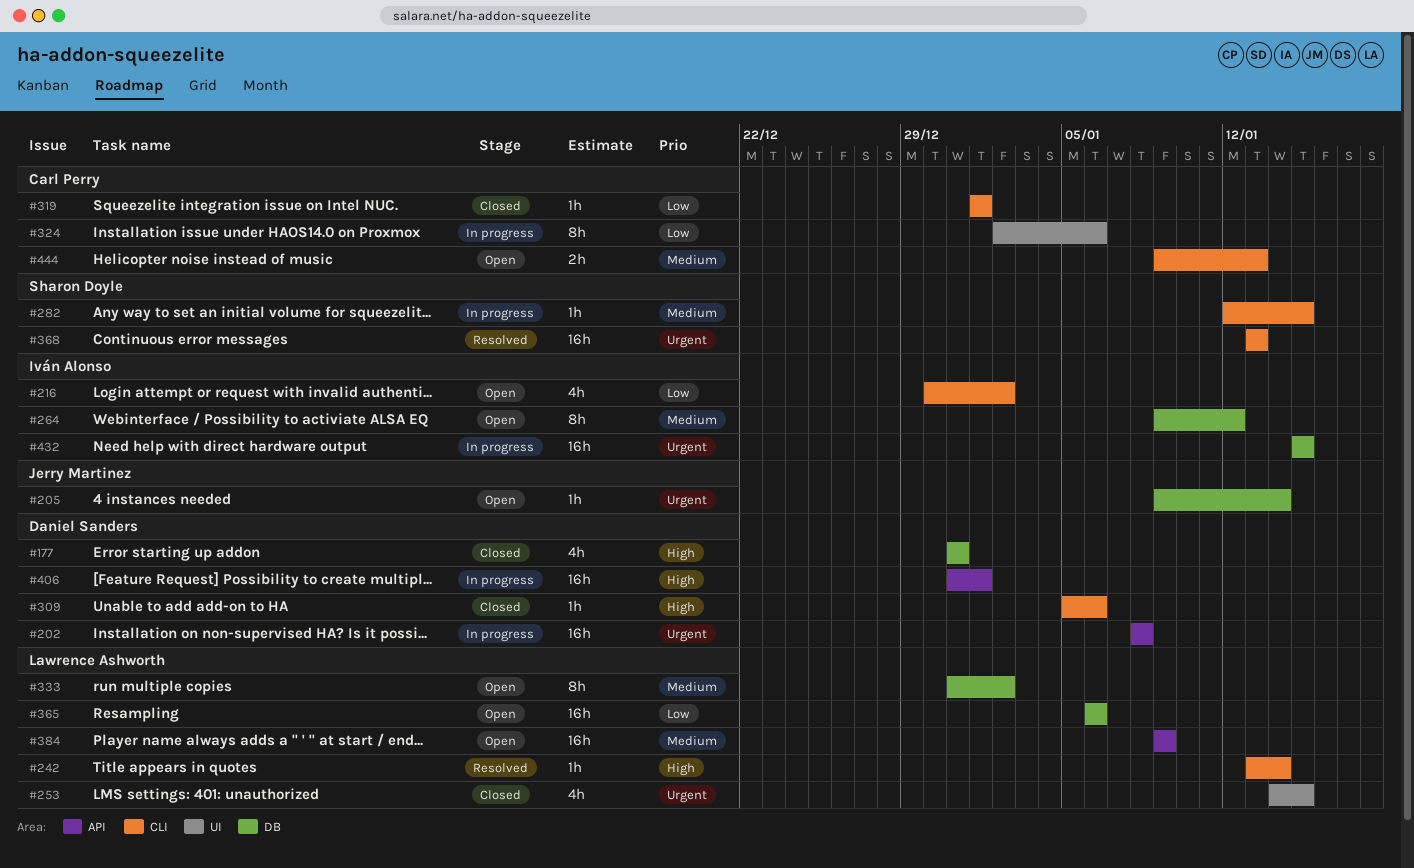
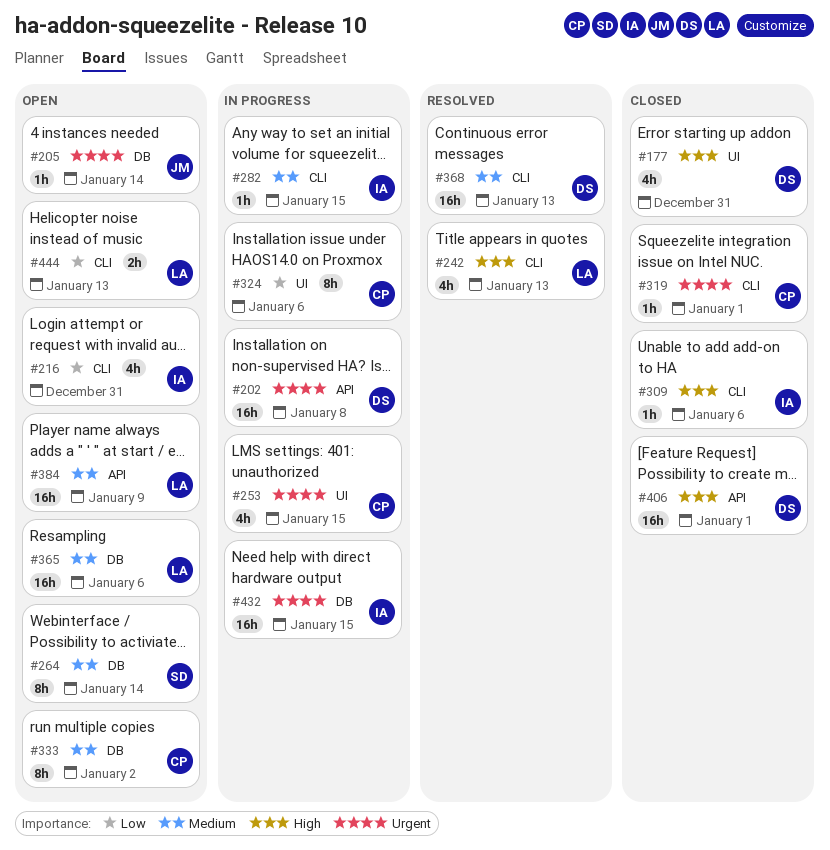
#177, label: DB -> UI
#216, due: Jan 2 -> Dec 31
#242, estimate: 1h -> 4h
#242, due: Jan 14 -> Jan 13
#253, status: Closed -> In progress
#253, owner: Lawrence Ashworth -> Carl Perry
#264, owner: Iván Alonso -> Sharon Doyle
#264, due: Jan 12 -> Jan 14
#282, owner: Sharon Doyle -> Iván Alonso
#309, owner: Daniel Sanders -> Iván Alonso
#319, priority: Low -> Urgent
#333, owner: Lawrence Ashworth -> Carl Perry
#365, priority: Low -> Medium
#368, owner: Sharon Doyle -> Daniel Sanders
#368, priority: Urgent -> Medium
#406, status: In progress -> Closed
#444, owner: Carl Perry -> Lawrence Ashworth
#444, priority: Medium -> Low

